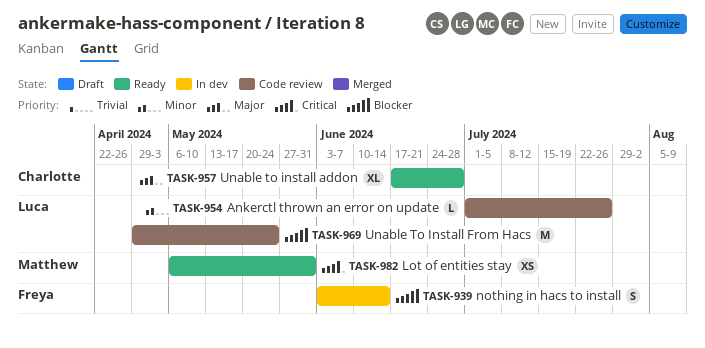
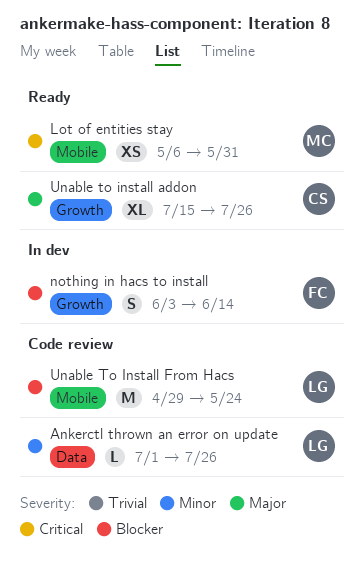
Unable to install addon, start: Jun 17 -> Jul 15
Unable to install addon, due: Jun 28 -> Jul 26

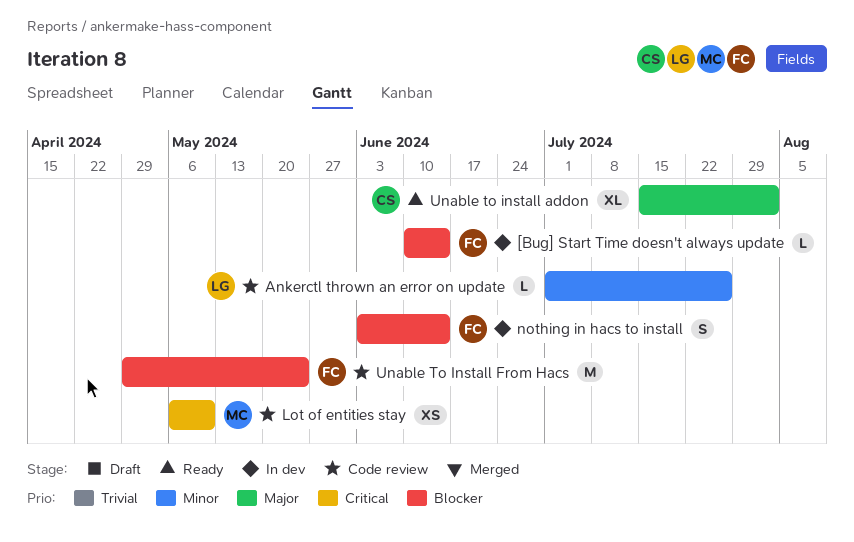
[Bug] Start Time doesn't always update: none -> present
Lot of entities stay, status: Ready -> Code review
Lot of entities stay, due: May 31 -> May 10
Unable to install addon, due: Jul 26 -> Aug 2
Unable To Install From Hacs, owner: LG -> FC

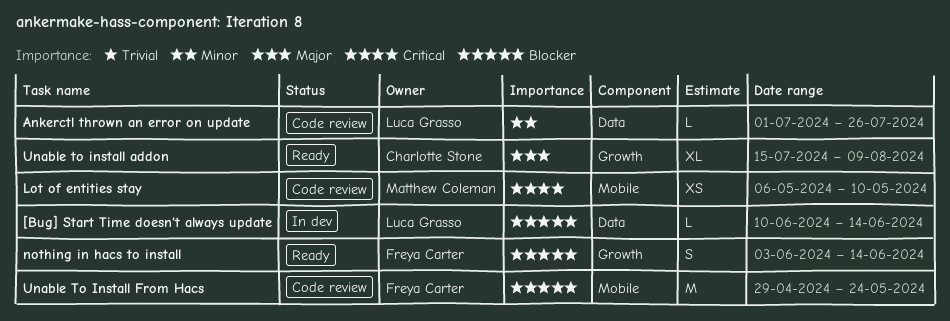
[Bug] Start Time doesn't always update, owner: Freya Carter -> Luca Grasso
nothing in hacs to install, status: In dev -> Ready
Unable to install addon, due: Aug 2 -> Aug 9

